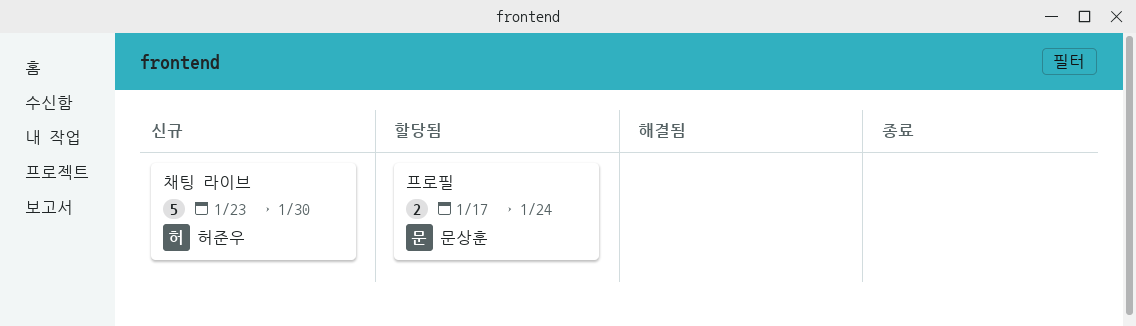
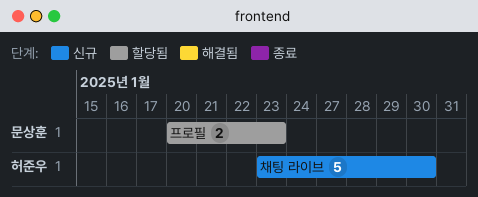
프로필, start: Jan 17 -> Jan 20
프로필, due: Jan 24 -> Jan 23

